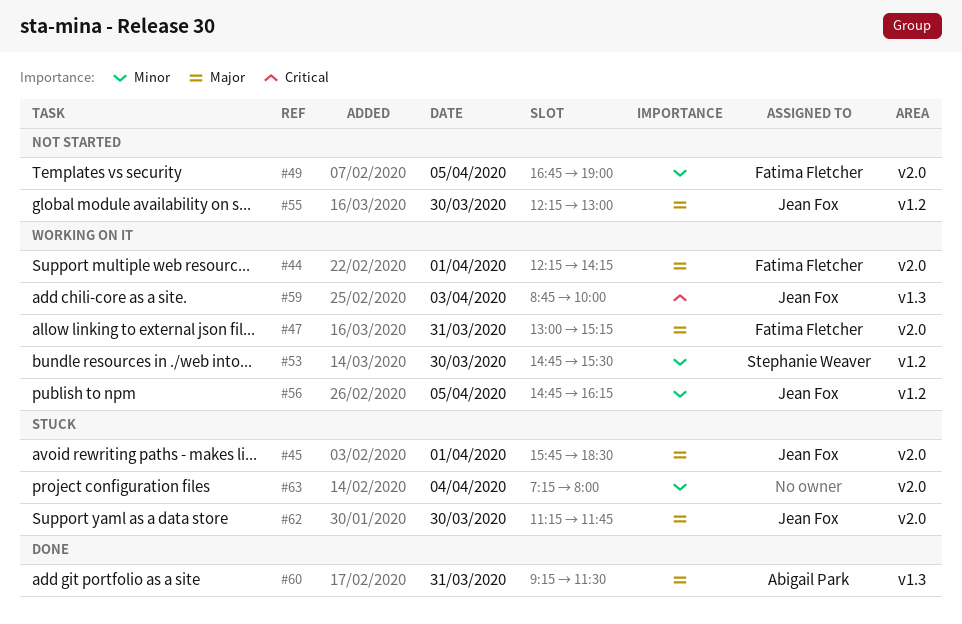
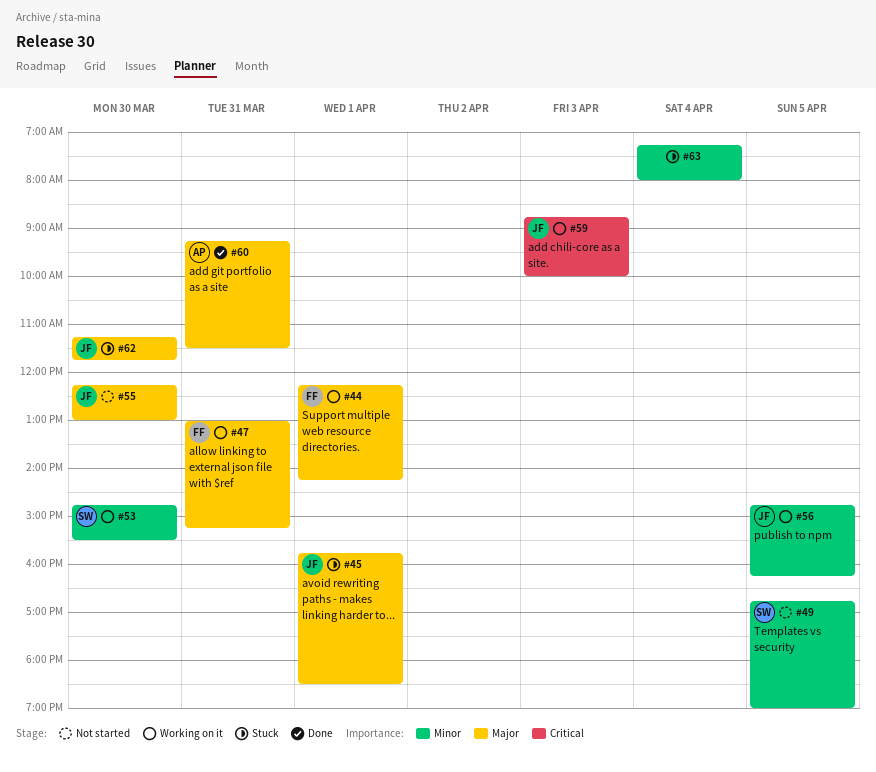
#49, owner: Fatima Fletcher -> Stephanie Weaver

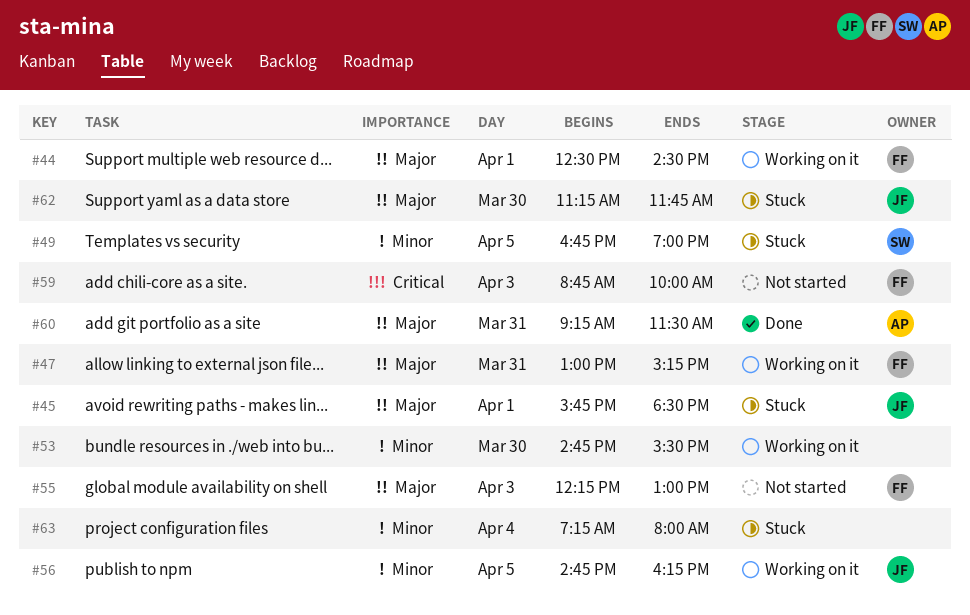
#44, begins: 12:15 -> 12:30
#44, ends: 14:15 -> 14:30
#49, status: Not started -> Stuck
#53, owner: SW -> none
#55, owner: JF -> FF
#55, day: Mar 30 -> Apr 3
#59, status: Working on it -> Not started
#59, owner: JF -> FF

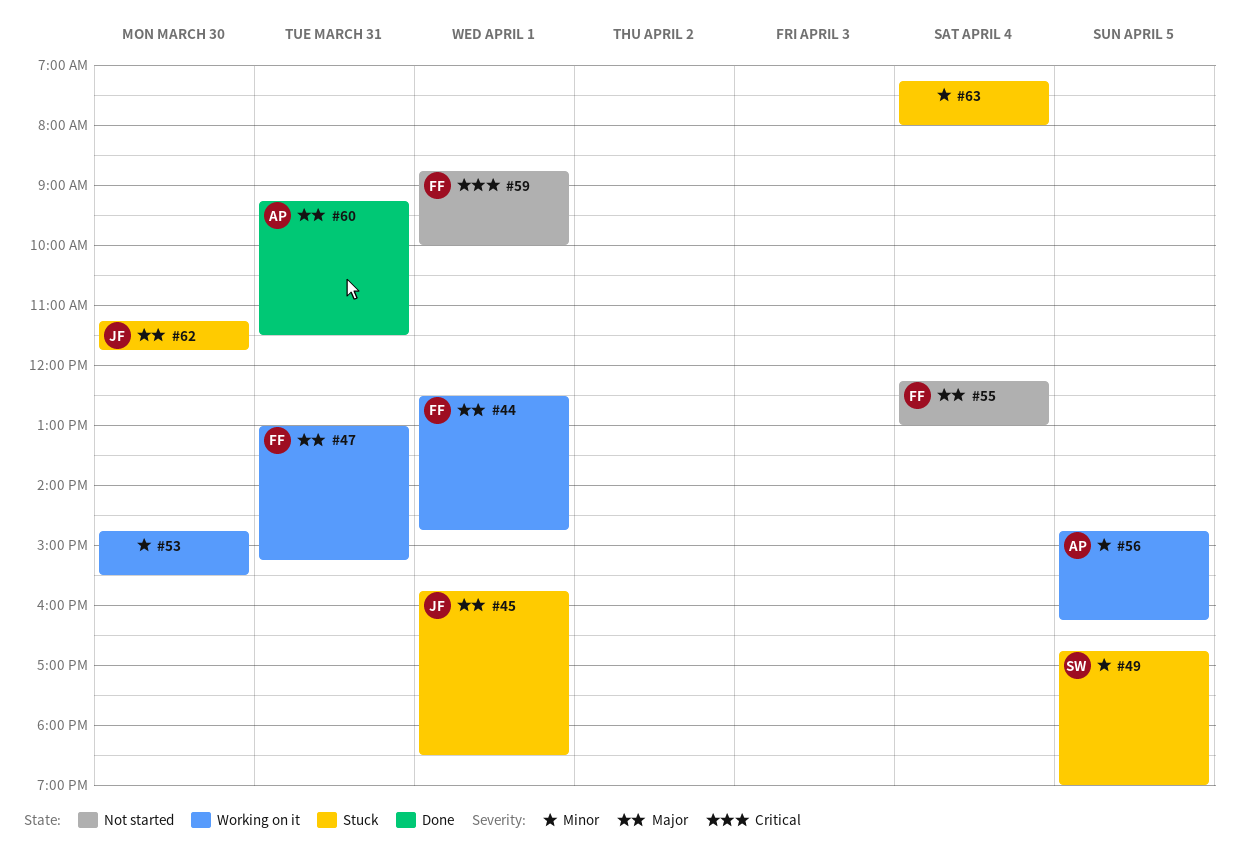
#44, ends: 14:30 -> 14:45
#55, day: Apr 3 -> Apr 4
#56, owner: JF -> AP
#59, day: Apr 3 -> Apr 1

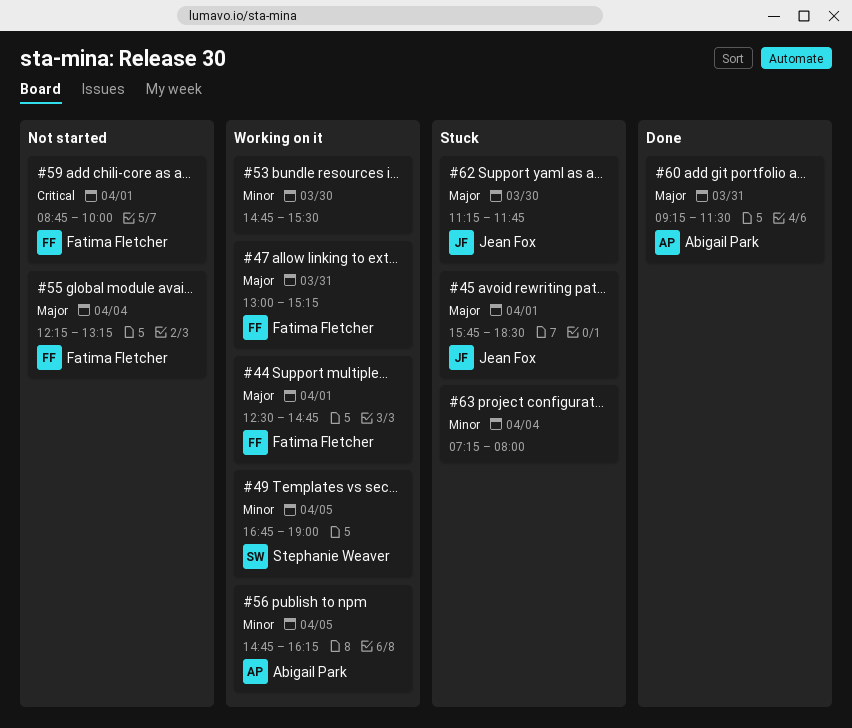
#49, status: Stuck -> Working on it
#55, ends: 13:00 -> 13:15

